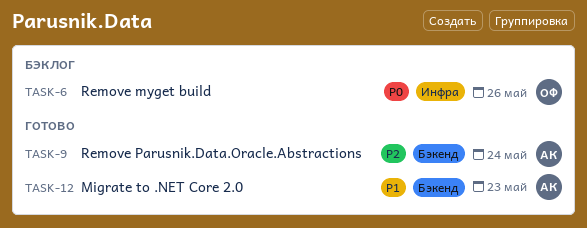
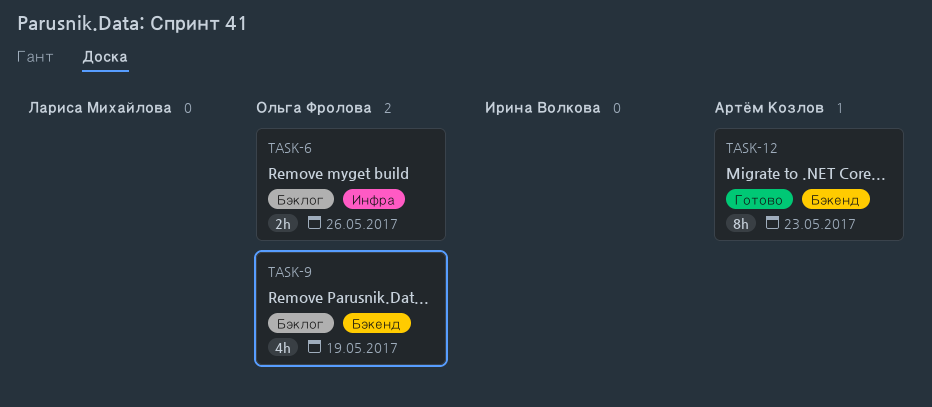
TASK-9, status: Готово -> Бэклог
TASK-9, owner: Артём Козлов -> Ольга Фролова
TASK-9, due: May 24 -> May 19

